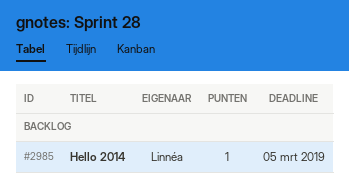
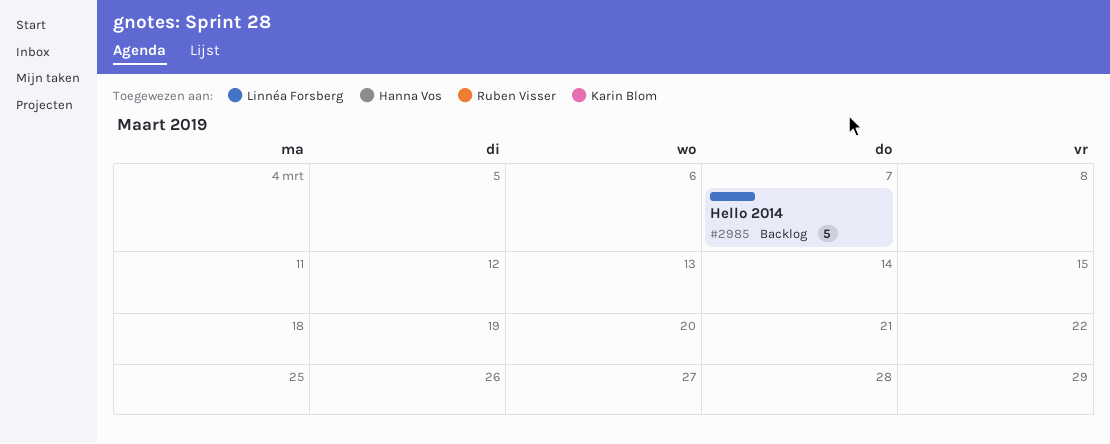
#2985, estimate: 1 -> 5
#2985, due: Mar 5 -> Mar 7

